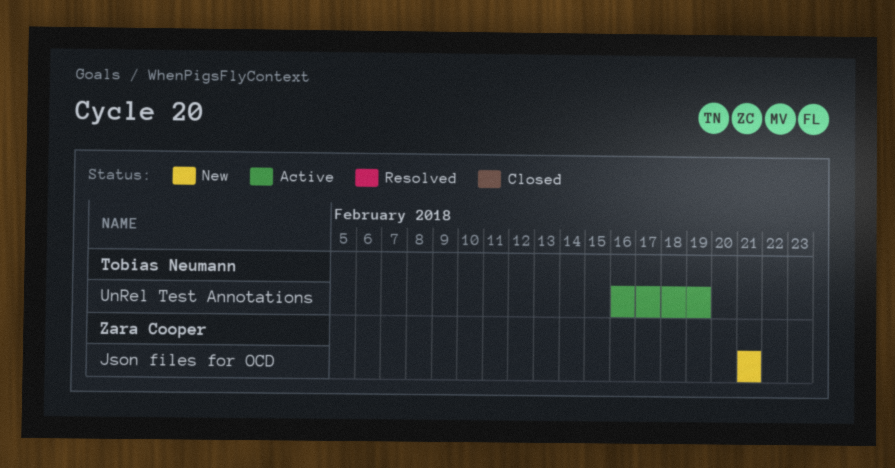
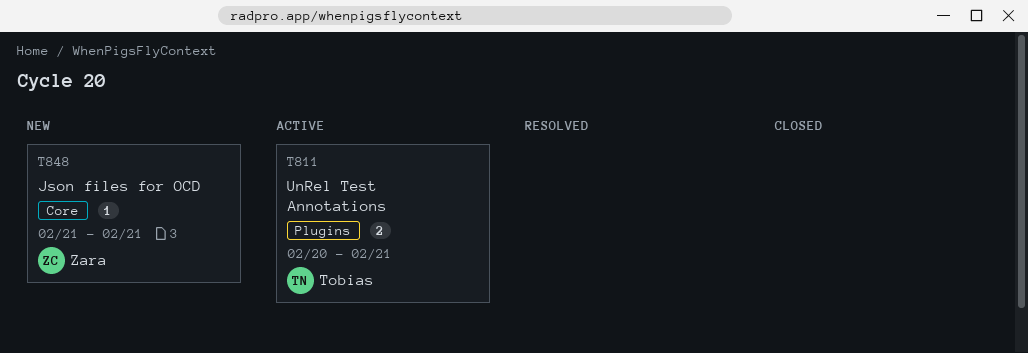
UnRel Test Annotations, start: Feb 16 -> Feb 20
UnRel Test Annotations, due: Feb 19 -> Feb 21

